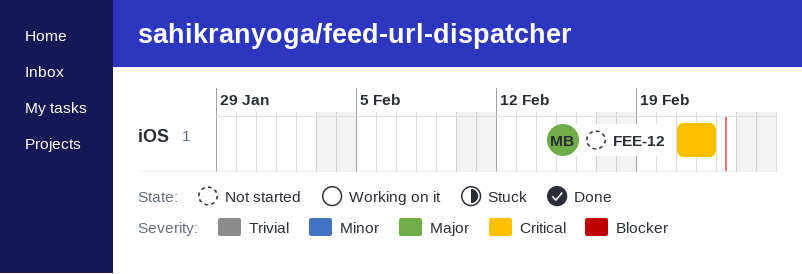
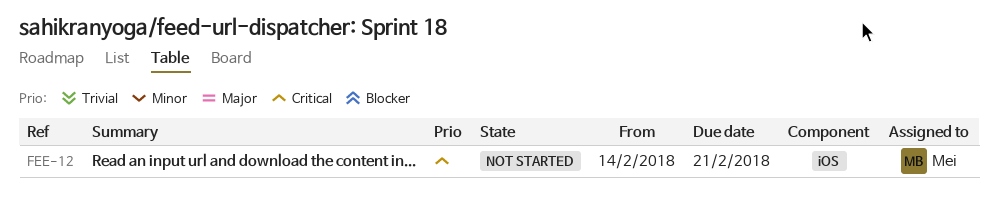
FEE-12, start: Feb 21 -> Feb 14
FEE-12, due: Feb 22 -> Feb 21

